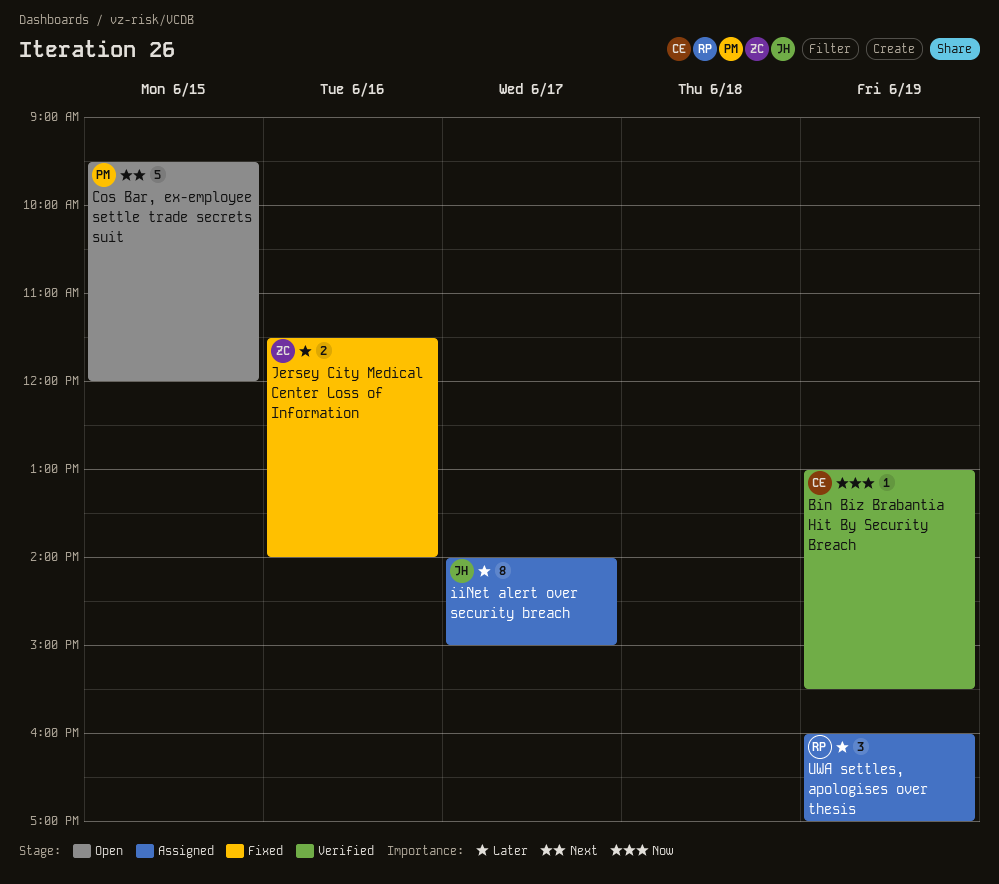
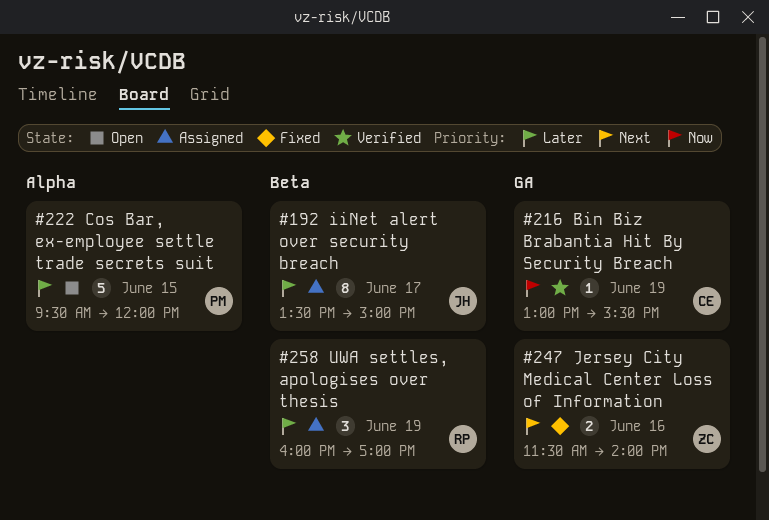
Cos Bar, ex-employee settle trade secrets suit, priority: Next -> Later
iiNet alert over security breach, begins: 14:00 -> 13:30
Jersey City Medical Center Loss of Information, priority: Later -> Next

